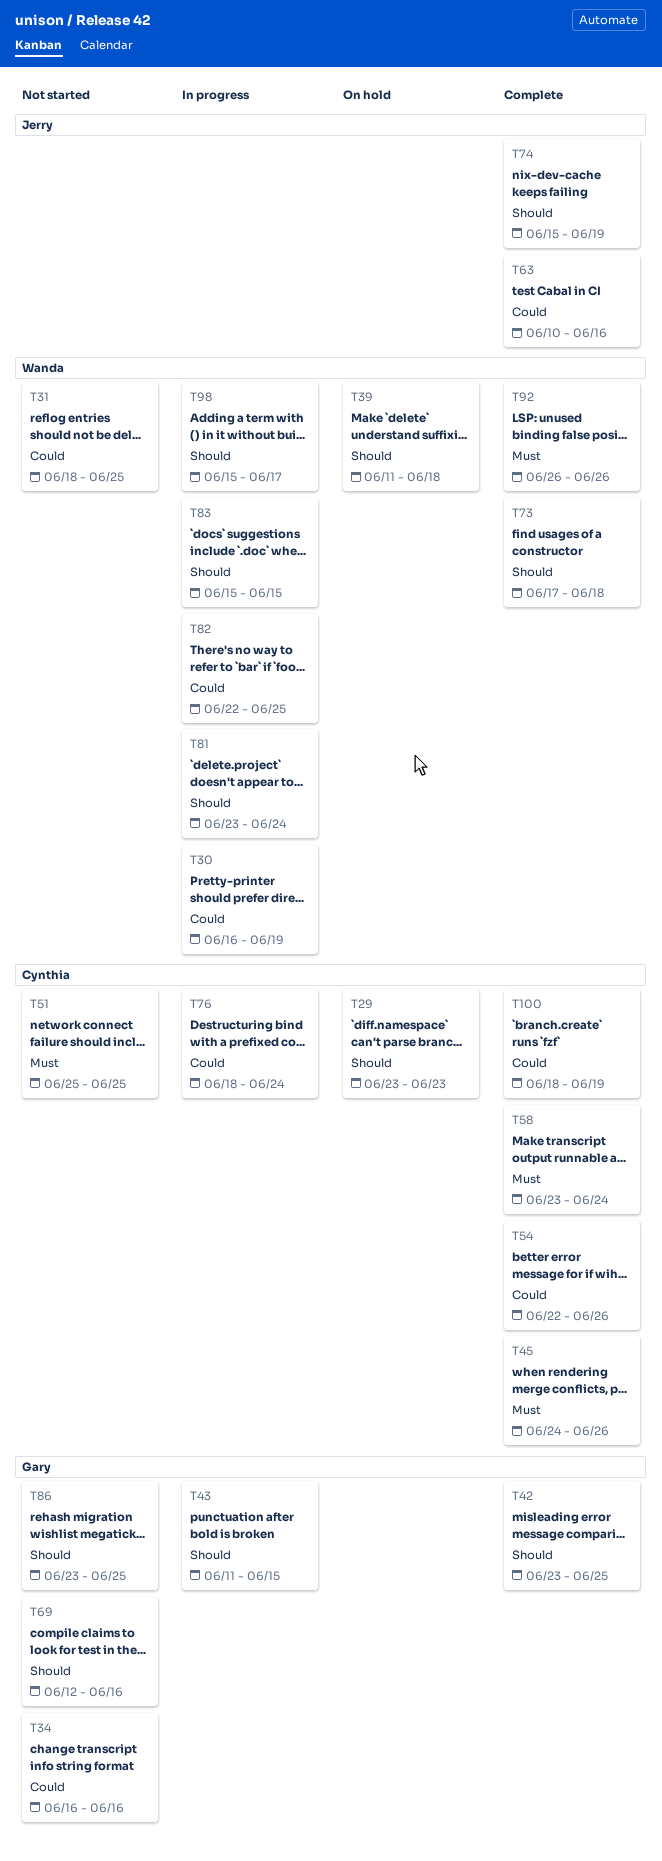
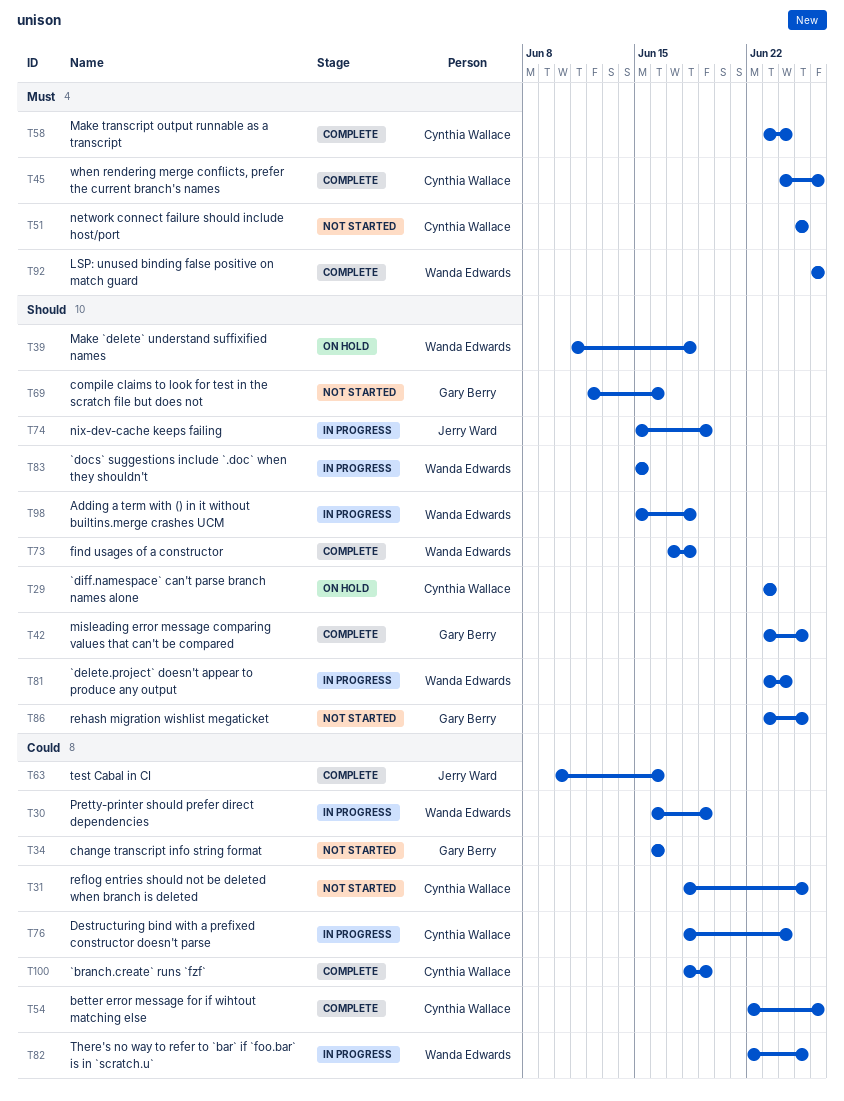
T31, owner: Wanda Edwards -> Cynthia Wallace
T43: present -> none
T74, status: Complete -> In progress
T98, due: Jun 17 -> Jun 18

